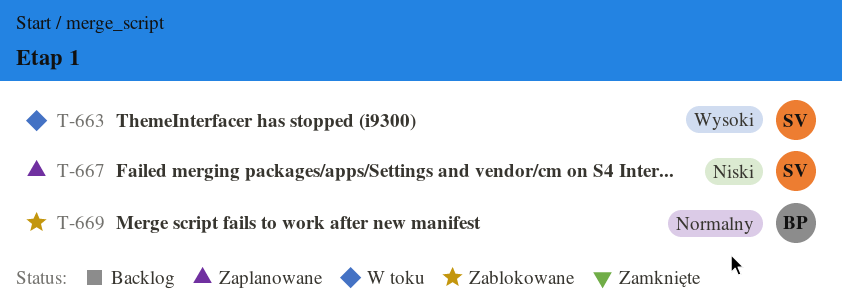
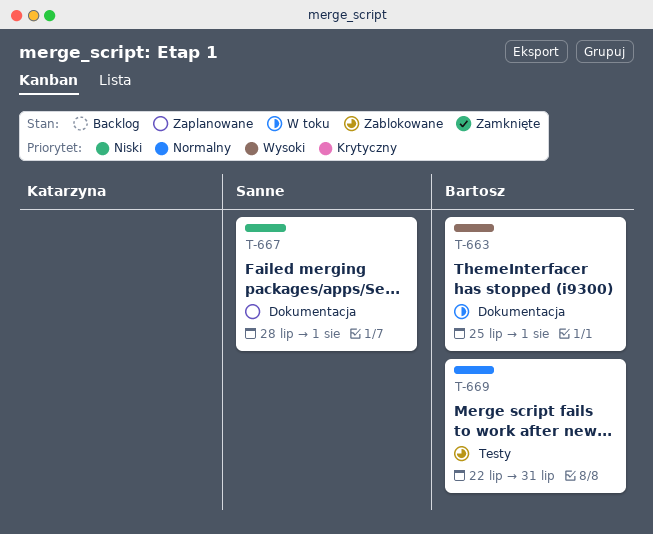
T-663, owner: Sanne -> Bartosz

